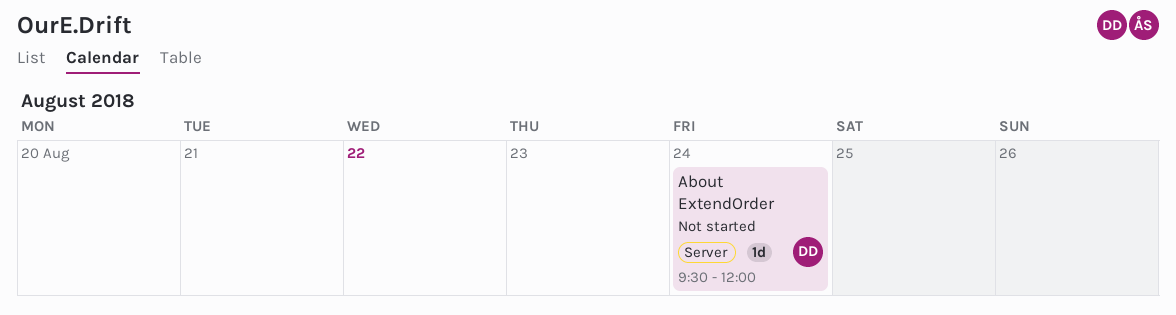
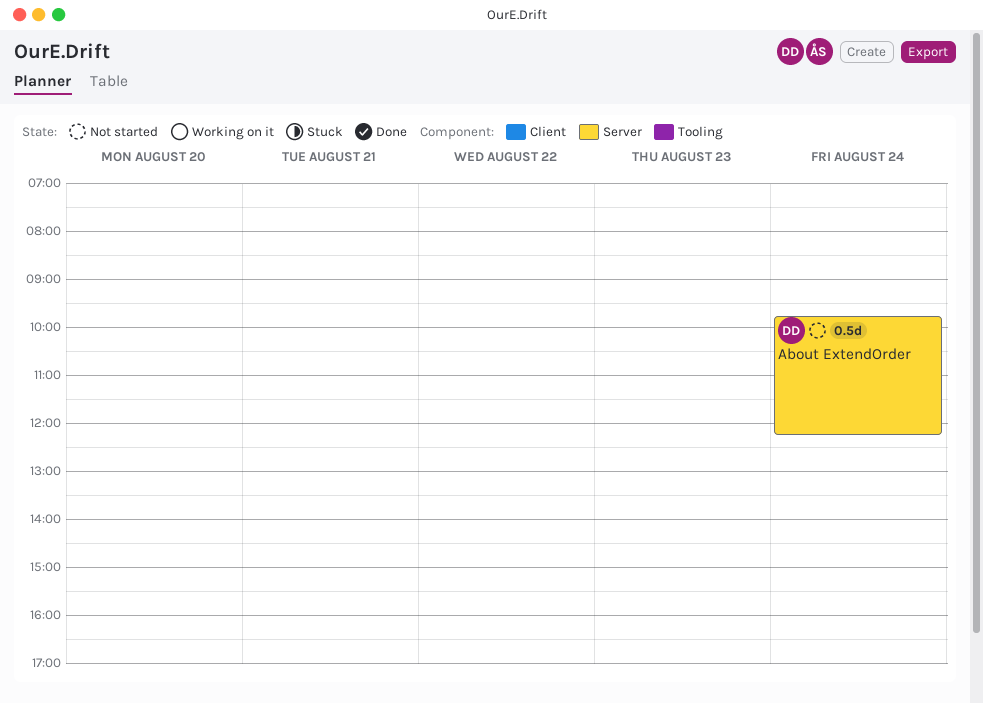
About ExtendOrder, estimate: 1d -> 0.5d
About ExtendOrder, begins: 09:30 -> 09:45
About ExtendOrder, ends: 12:00 -> 12:15

